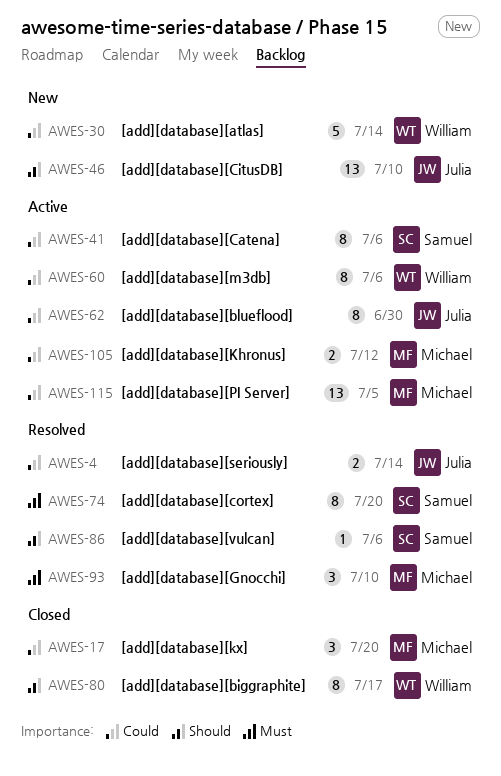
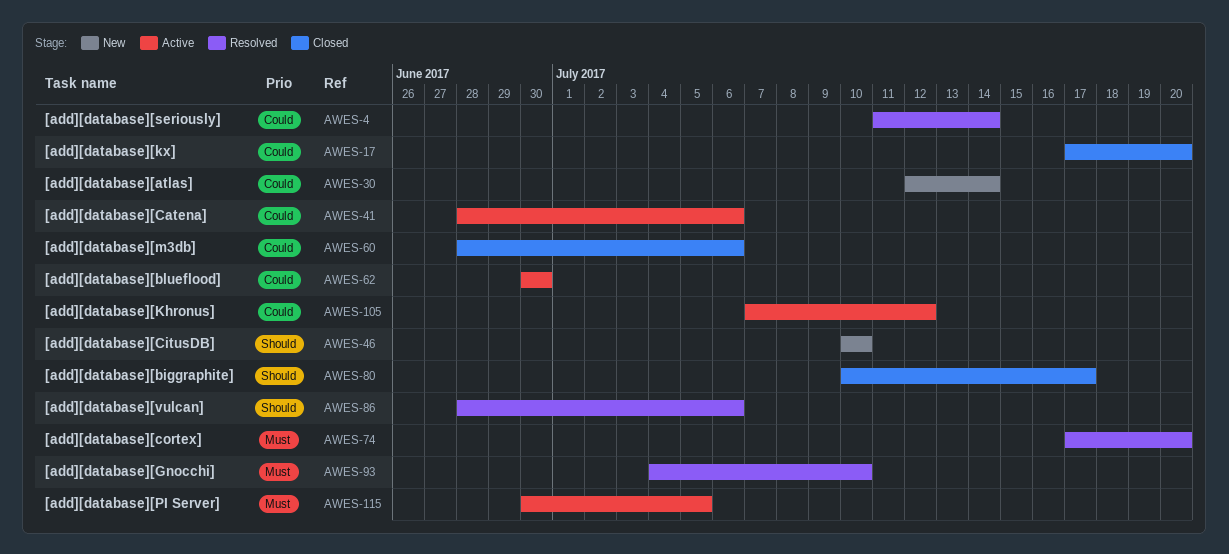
AWES-60, status: Active -> Closed
AWES-115, priority: Could -> Must

